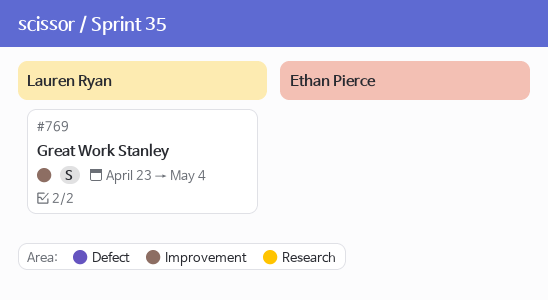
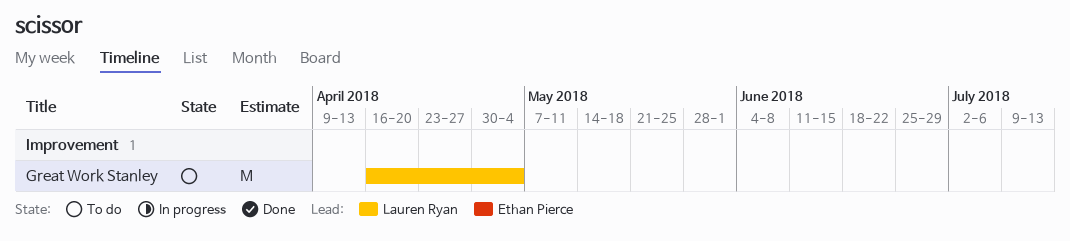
Great Work Stanley, estimate: S -> M
Great Work Stanley, start: Apr 23 -> Apr 16

